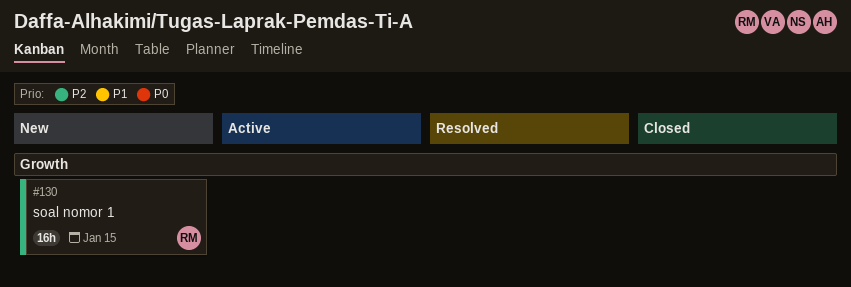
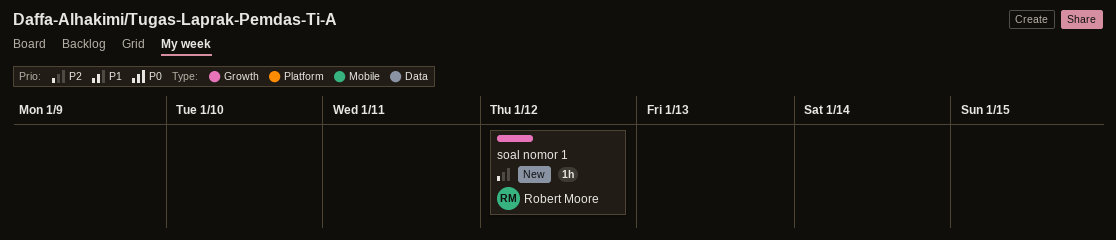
soal nomor 1, estimate: 16h -> 1h
soal nomor 1, due: Jan 15 -> Jan 12

